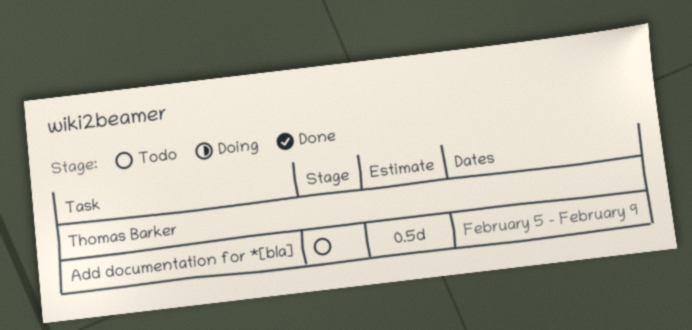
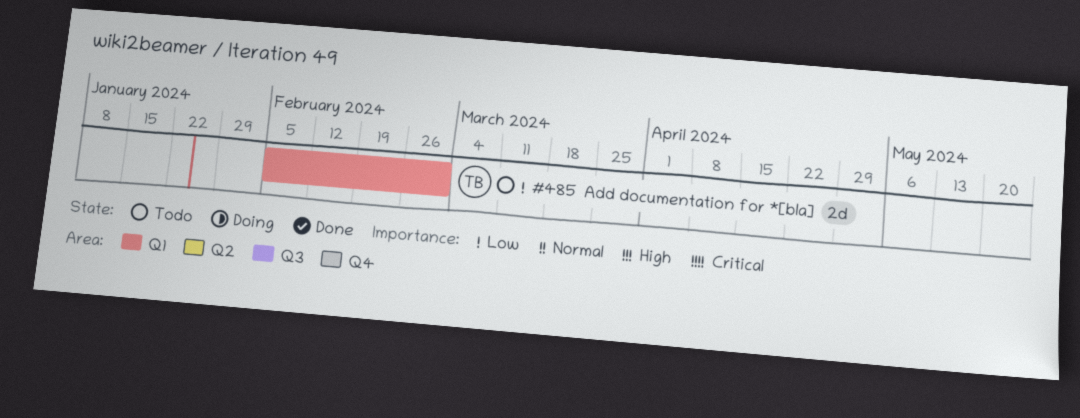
Add documentation for *[bla], estimate: 0.5d -> 2d
Add documentation for *[bla], due: Feb 9 -> Mar 1

